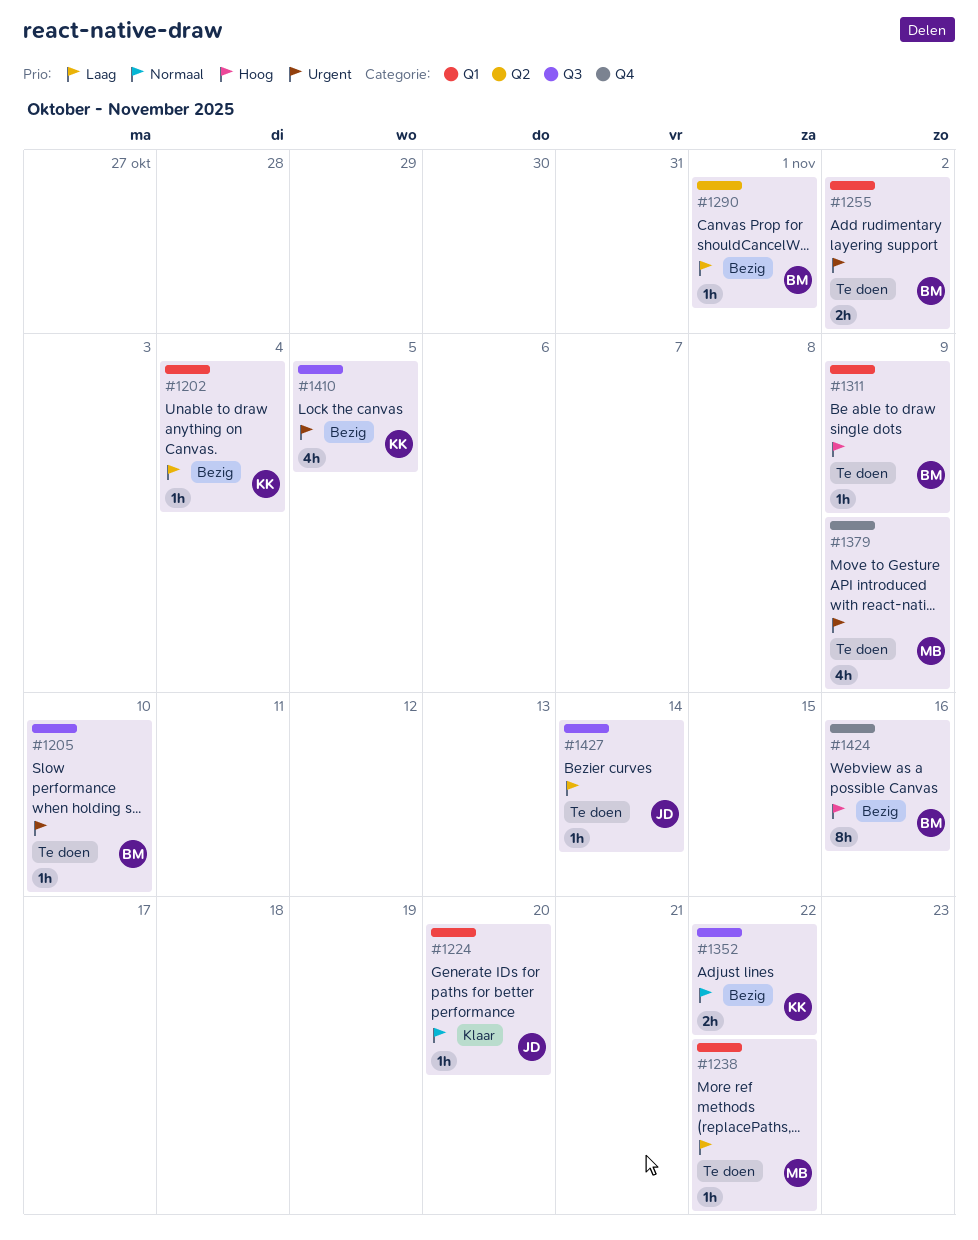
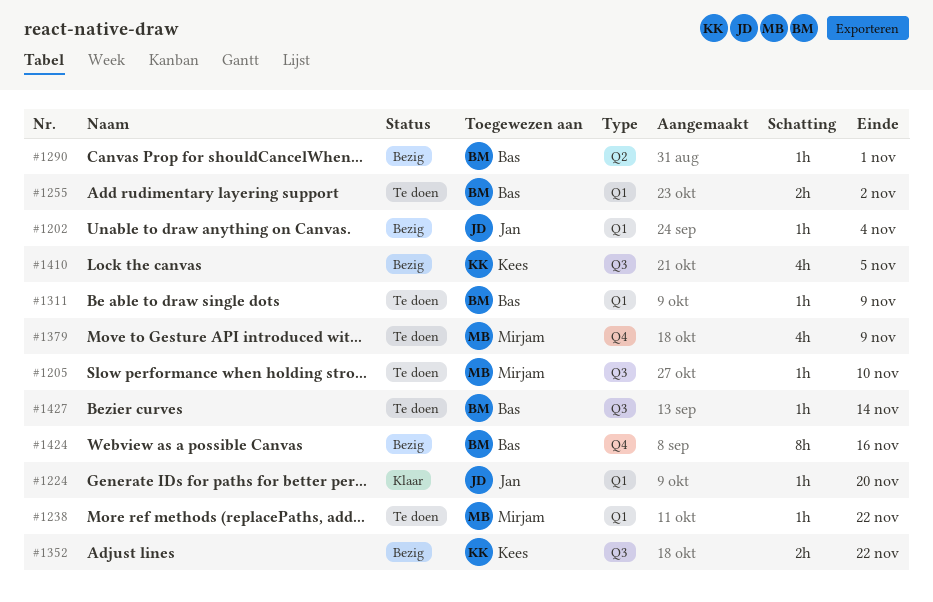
#1202, owner: Kees -> Jan
#1205, owner: Bas -> Mirjam
#1427, owner: Jan -> Bas

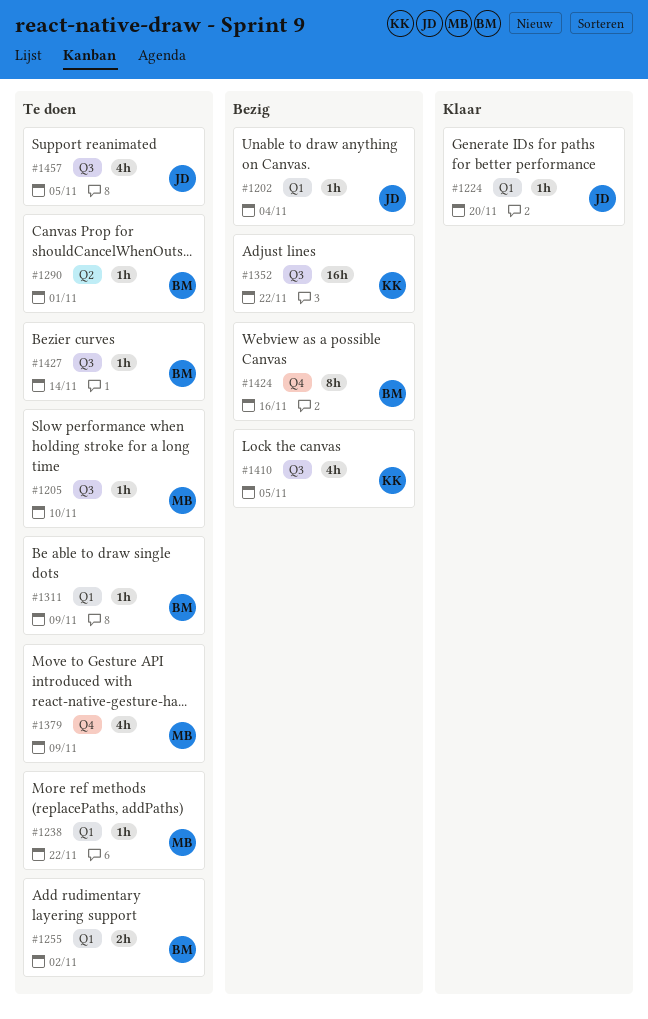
#1290, status: Bezig -> Te doen
#1352, estimate: 2h -> 16h
#1457: none -> present

